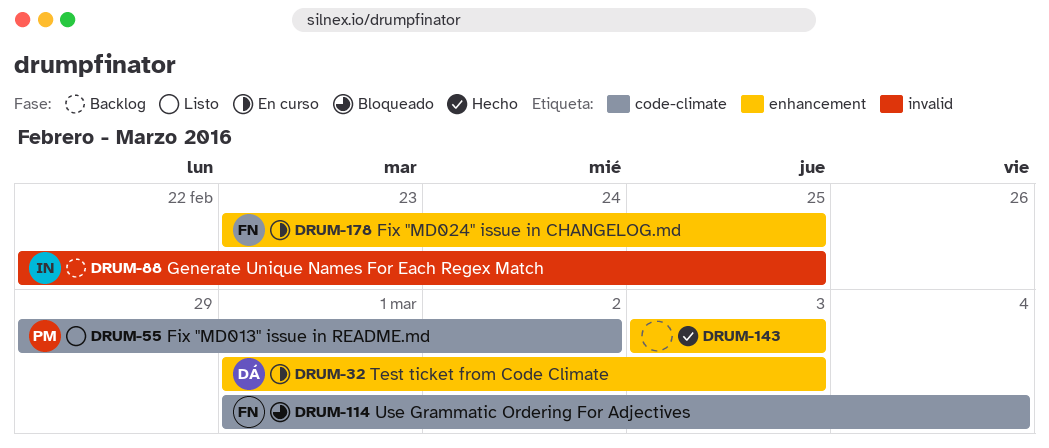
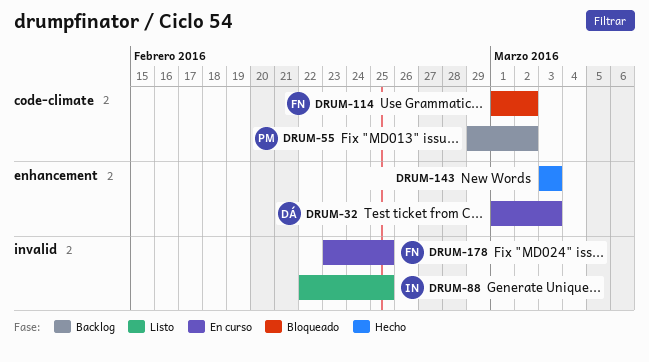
DRUM-55, status: Listo -> Backlog
DRUM-88, status: Backlog -> Listo
DRUM-114, due: Mar 4 -> Mar 2
DRUM-178, label: enhancement -> invalid

